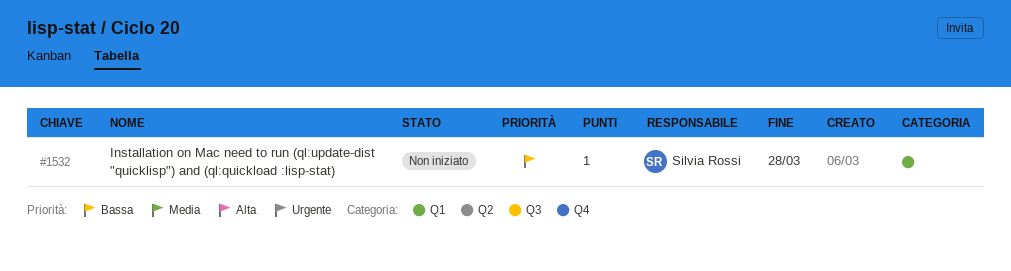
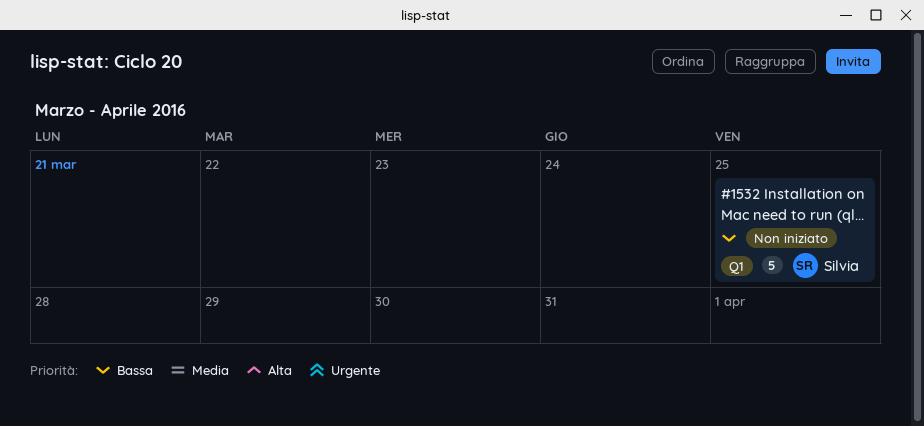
#1532, estimate: 1 -> 5
#1532, due: Mar 28 -> Mar 25

